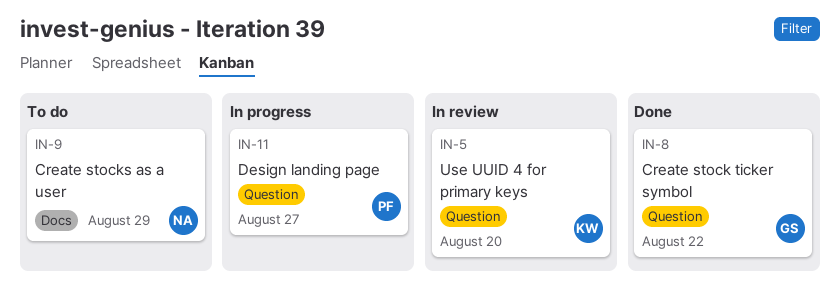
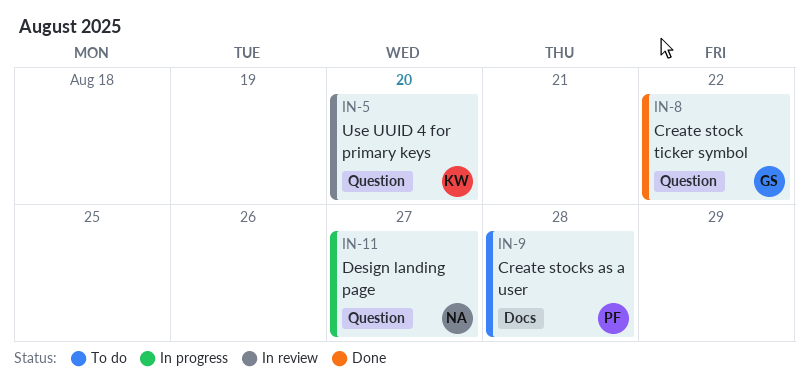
IN-9, owner: NA -> PF
IN-9, due: Aug 29 -> Aug 28
IN-11, owner: PF -> NA

